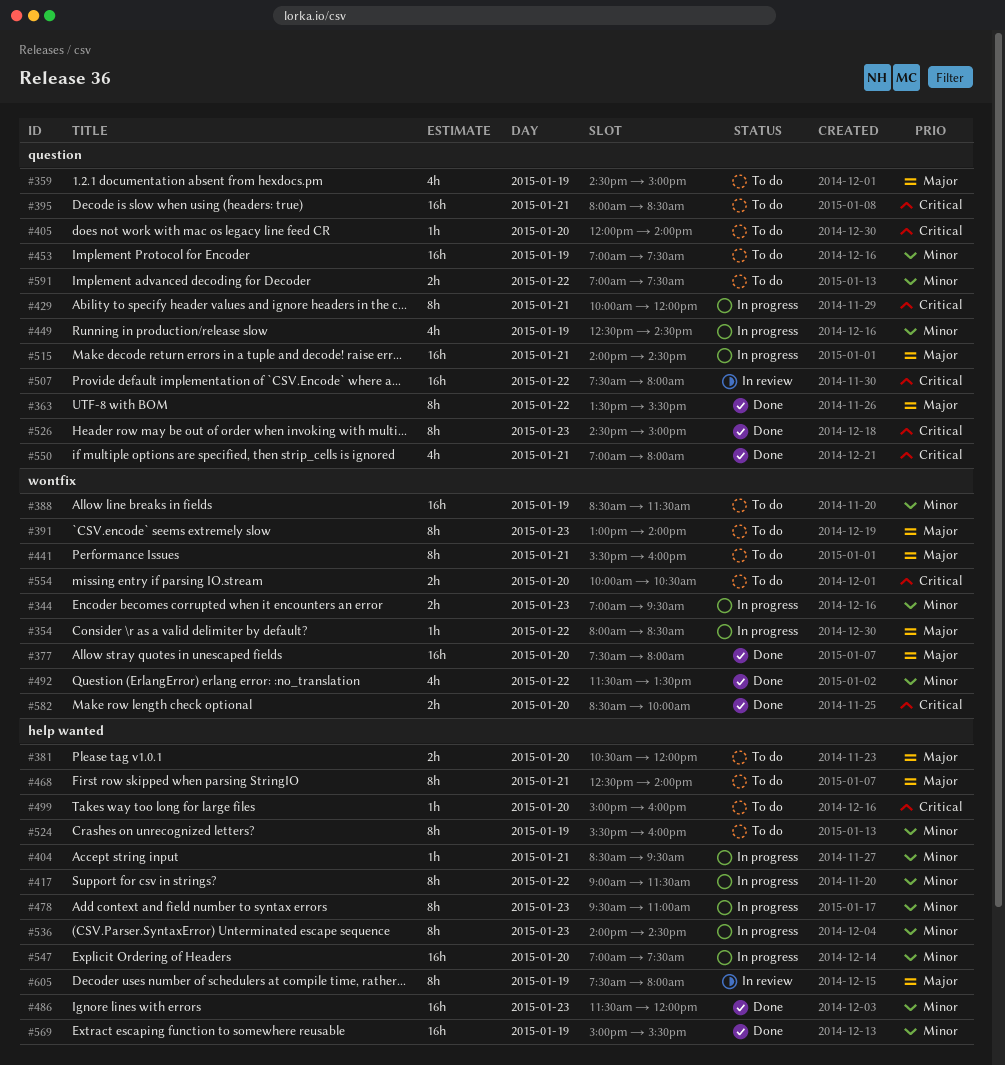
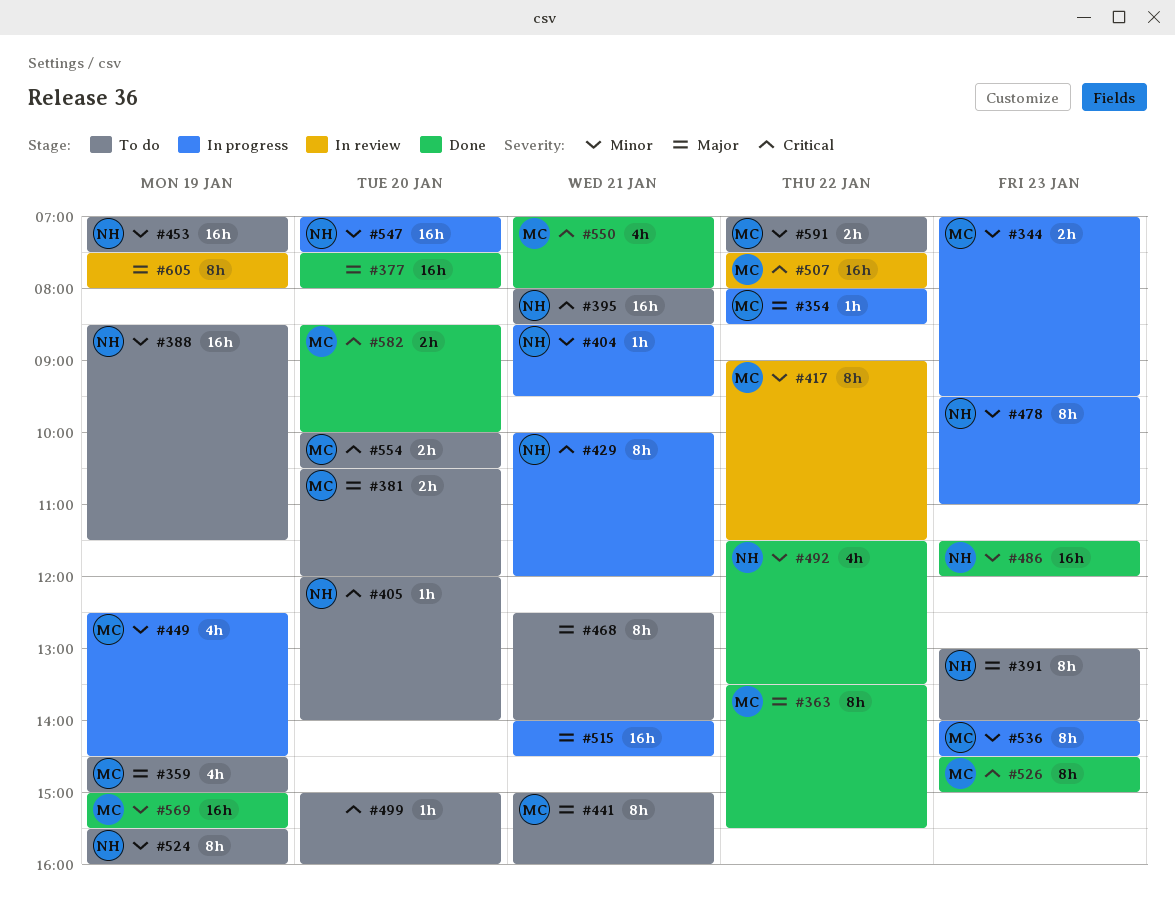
#417, status: In progress -> In review
#441, begins: 15:30 -> 15:00

